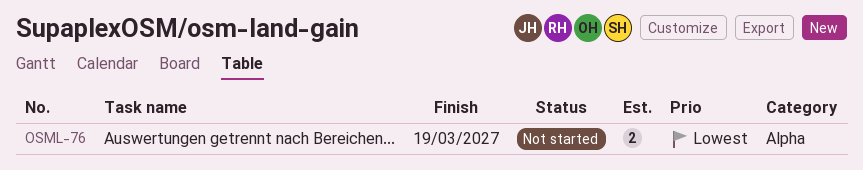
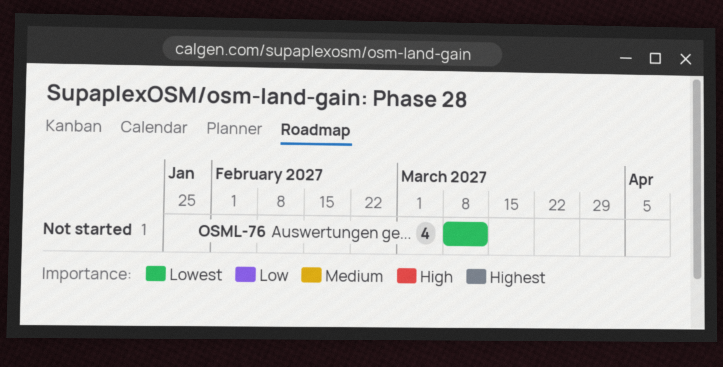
OSML-76, estimate: 2 -> 4
OSML-76, due: Mar 19 -> Mar 12

